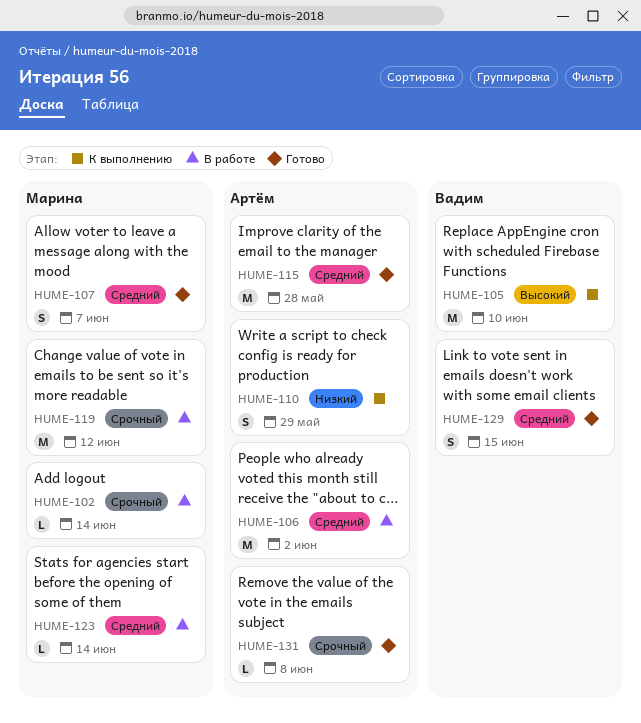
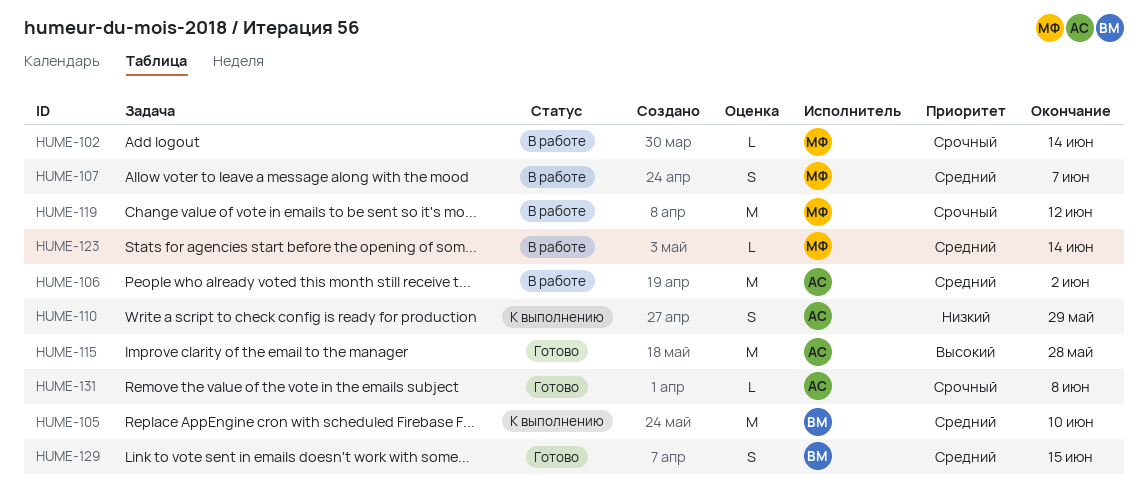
HUME-105, priority: Высокий -> Средний
HUME-107, status: Готово -> В работе
HUME-115, priority: Средний -> Высокий

